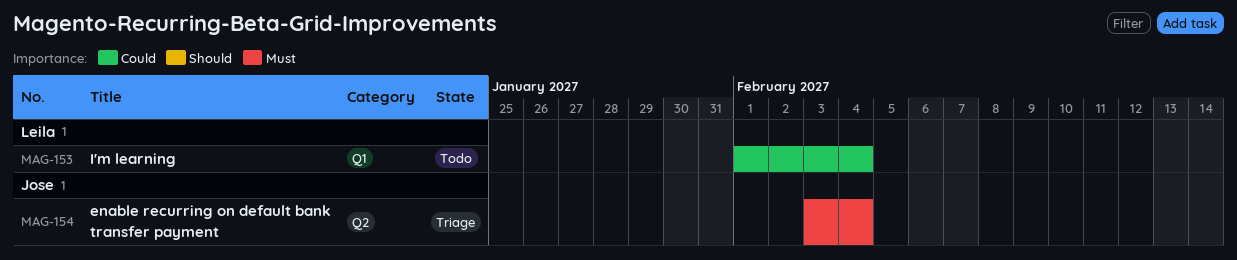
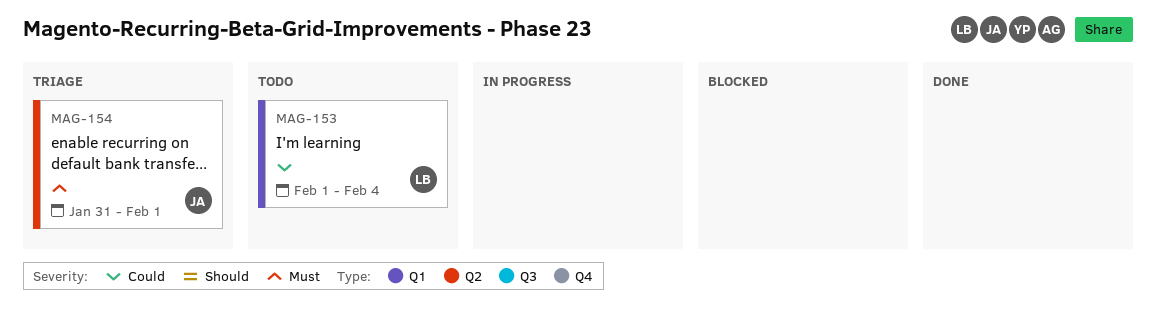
MAG-154, start: Feb 3 -> Jan 31
MAG-154, due: Feb 4 -> Feb 1

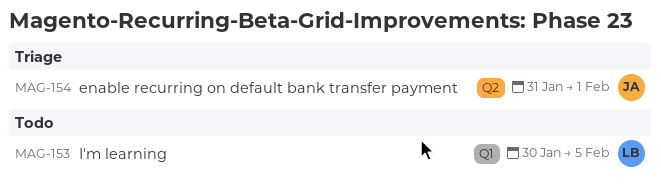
MAG-153, start: Feb 1 -> Jan 30
MAG-153, due: Feb 4 -> Feb 5

